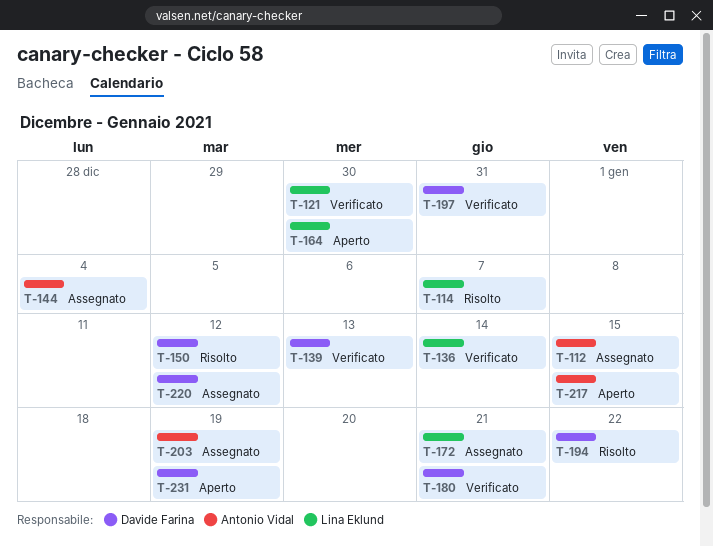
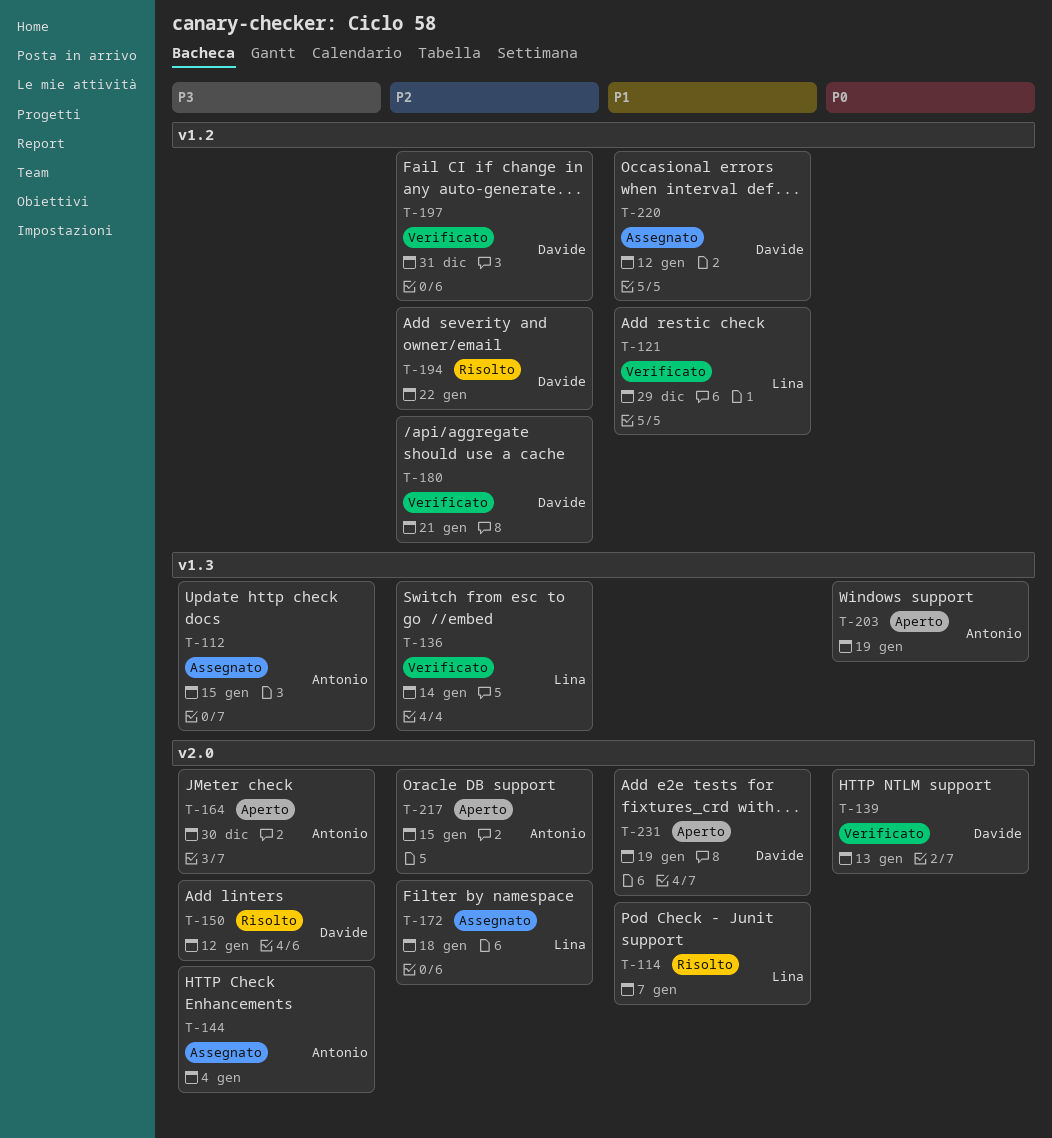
T-121, due: Dec 30 -> Dec 29
T-164, owner: Lina Eklund -> Antonio Vidal
T-172, due: Jan 21 -> Jan 18
T-203, status: Assegnato -> Aperto

